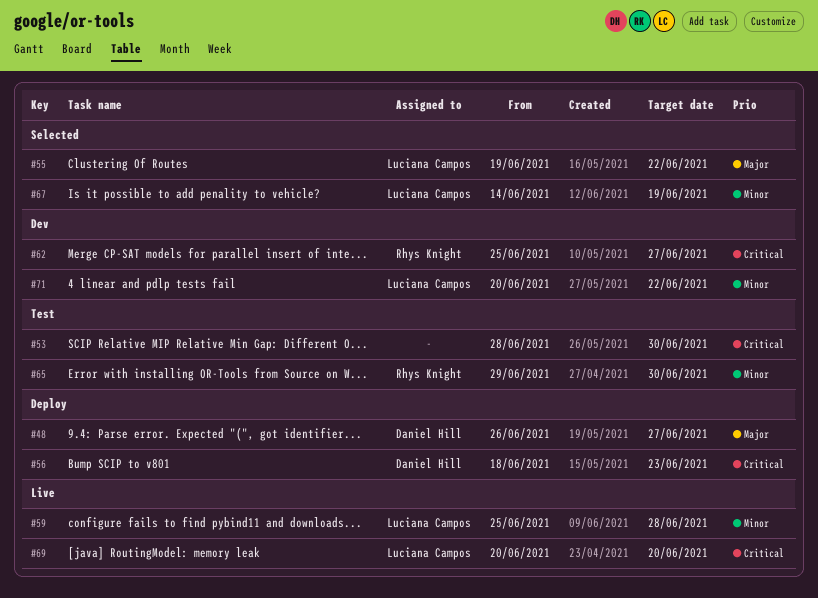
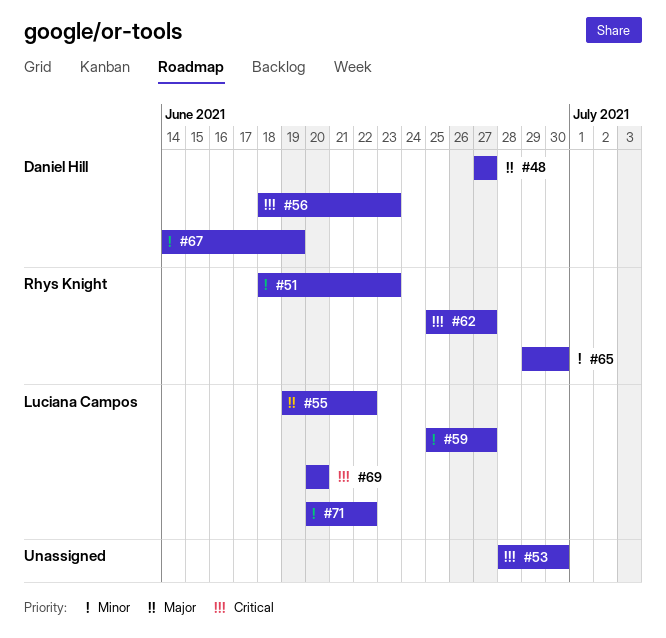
#48, start: Jun 26 -> Jun 27
#51: none -> present
#59, due: Jun 28 -> Jun 27
#67, owner: Luciana Campos -> Daniel Hill

